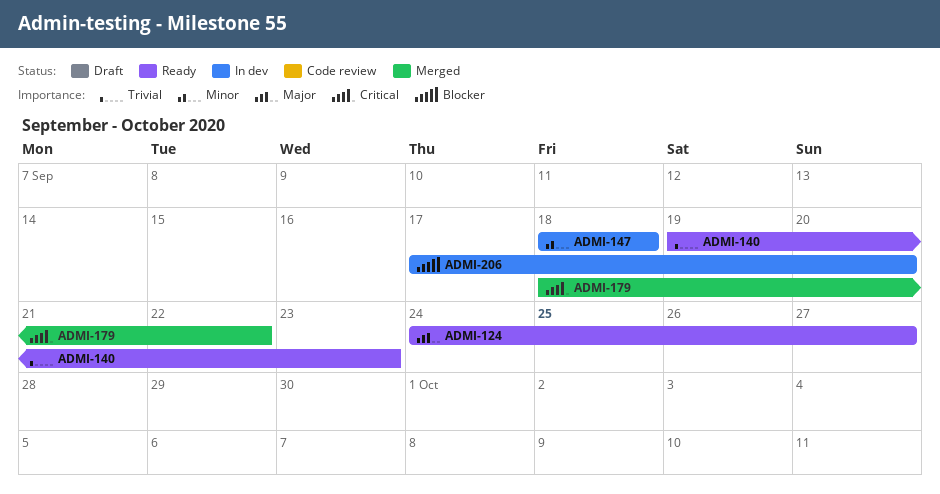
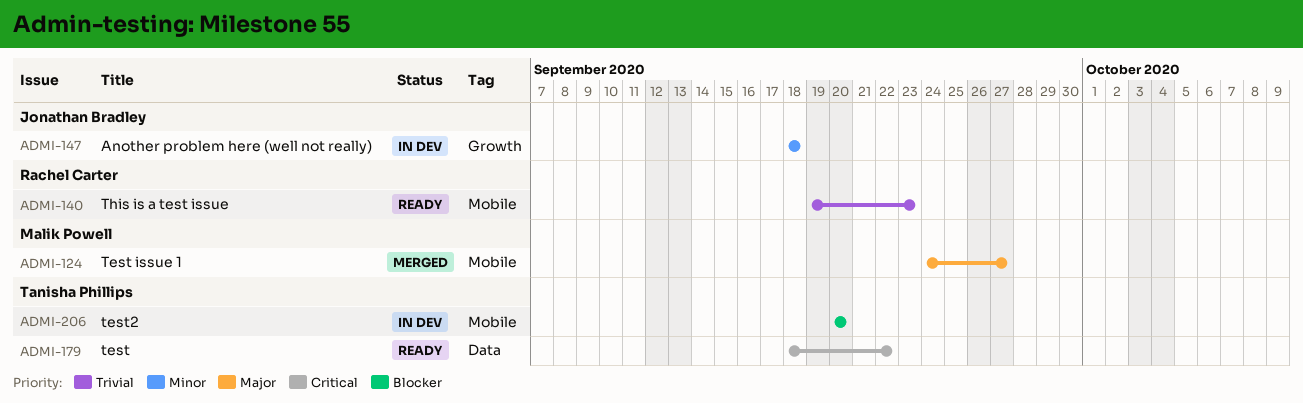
ADMI-124, status: Ready -> Merged
ADMI-179, status: Merged -> Ready
ADMI-206, start: Sep 17 -> Sep 20

